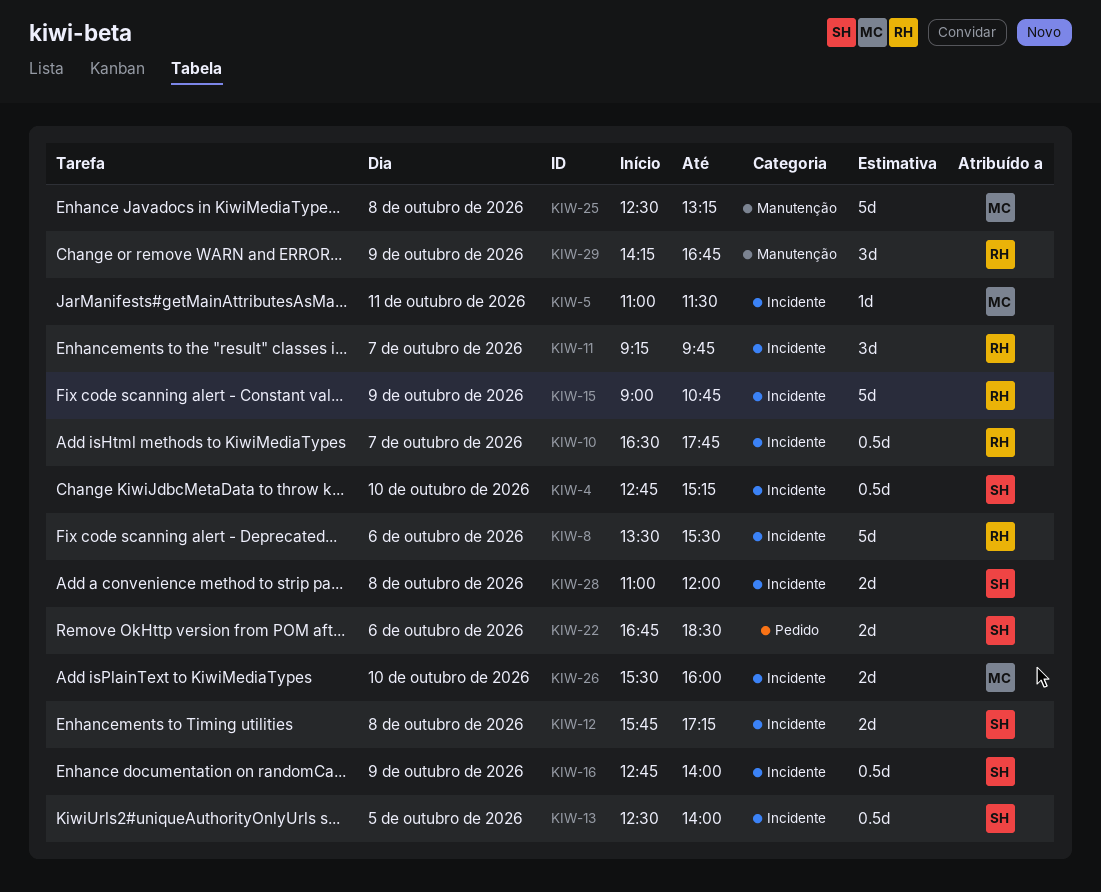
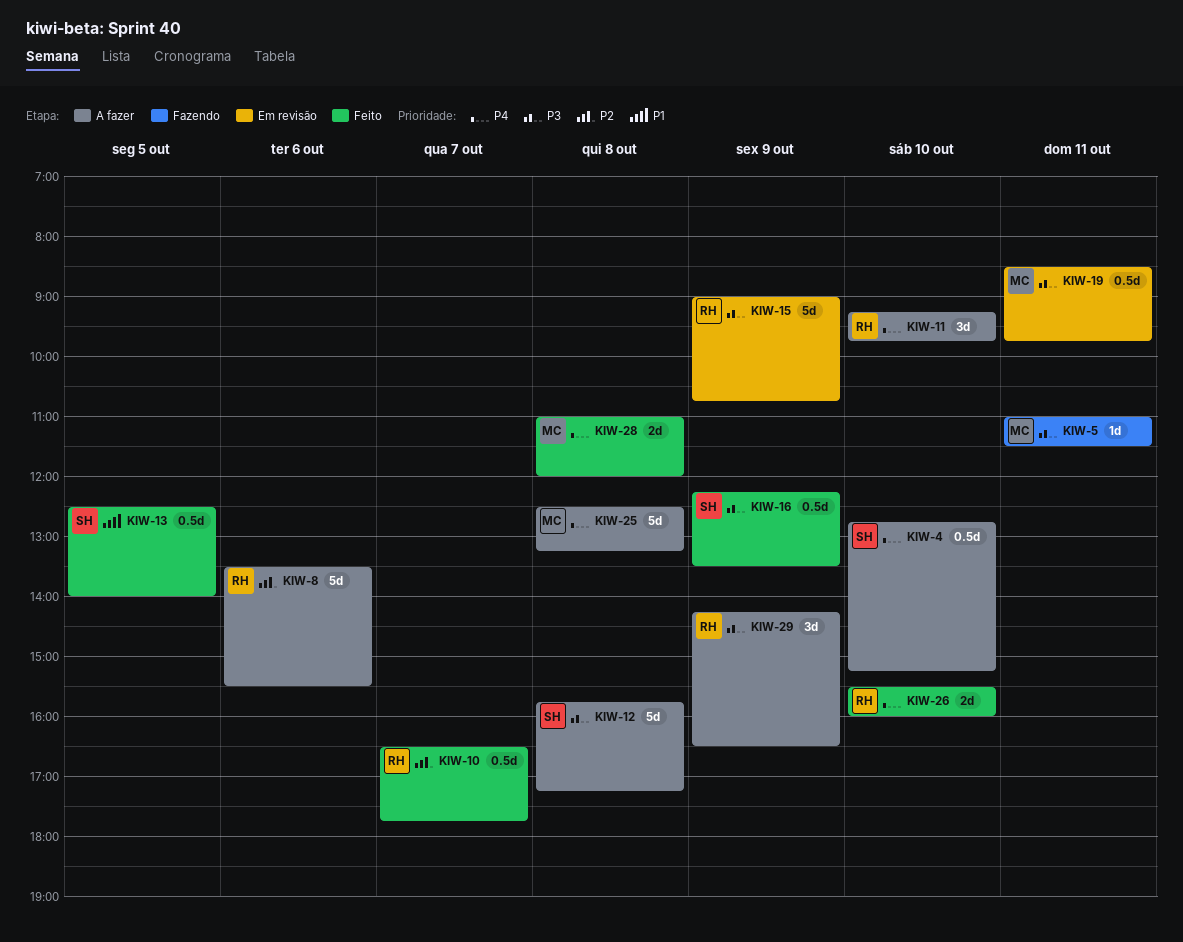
KIW-11, day: Oct 7 -> Oct 10
KIW-12, estimate: 2d -> 5d
KIW-16, begins: 12:45 -> 12:15
KIW-16, ends: 14:00 -> 13:30
KIW-19: none -> present
KIW-22: present -> none
KIW-26, owner: MC -> RH
KIW-28, owner: SH -> MC
KIW-29, ends: 16:45 -> 16:30

